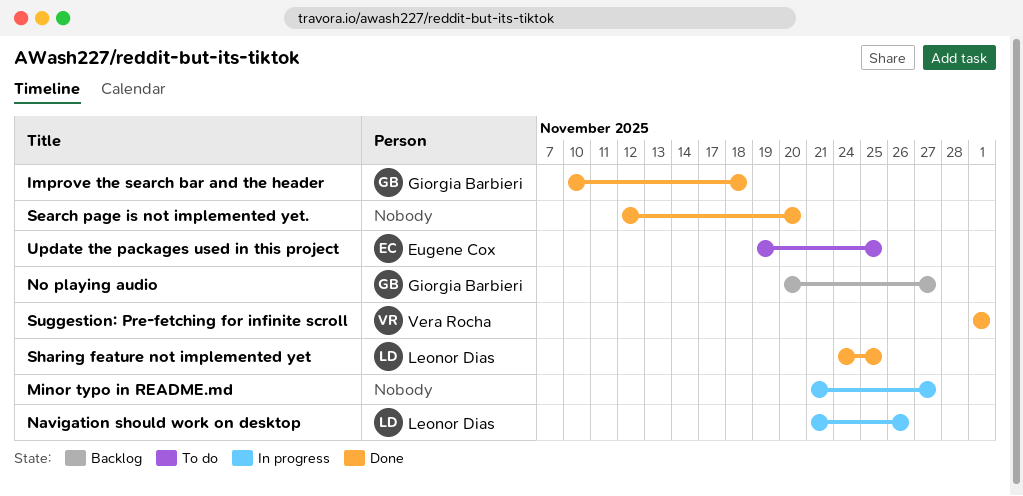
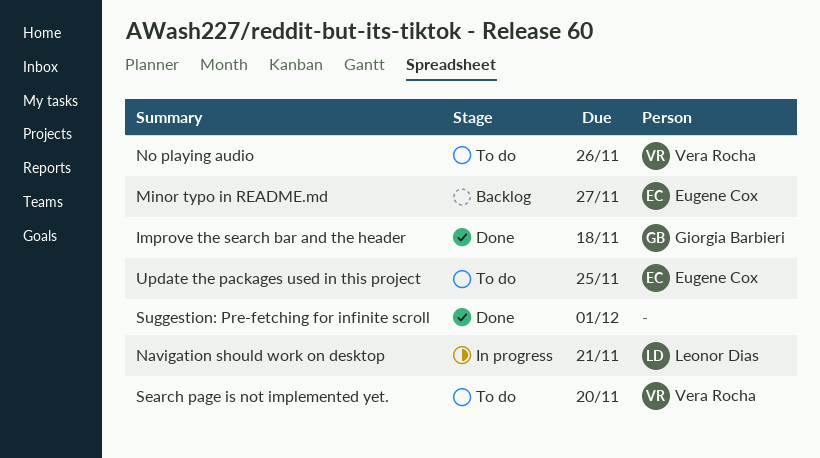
Minor typo in README.md, status: In progress -> Backlog
Minor typo in README.md, owner: none -> Eugene Cox
Navigation should work on desktop, due: Nov 26 -> Nov 21
No playing audio, status: Backlog -> To do
No playing audio, owner: Giorgia Barbieri -> Vera Rocha
No playing audio, due: Nov 27 -> Nov 26
Search page is not implemented yet., status: Done -> To do
Search page is not implemented yet., owner: none -> Vera Rocha
Sharing feature not implemented yet: present -> none
Suggestion: Pre-fetching for infinite scroll, owner: Vera Rocha -> none

